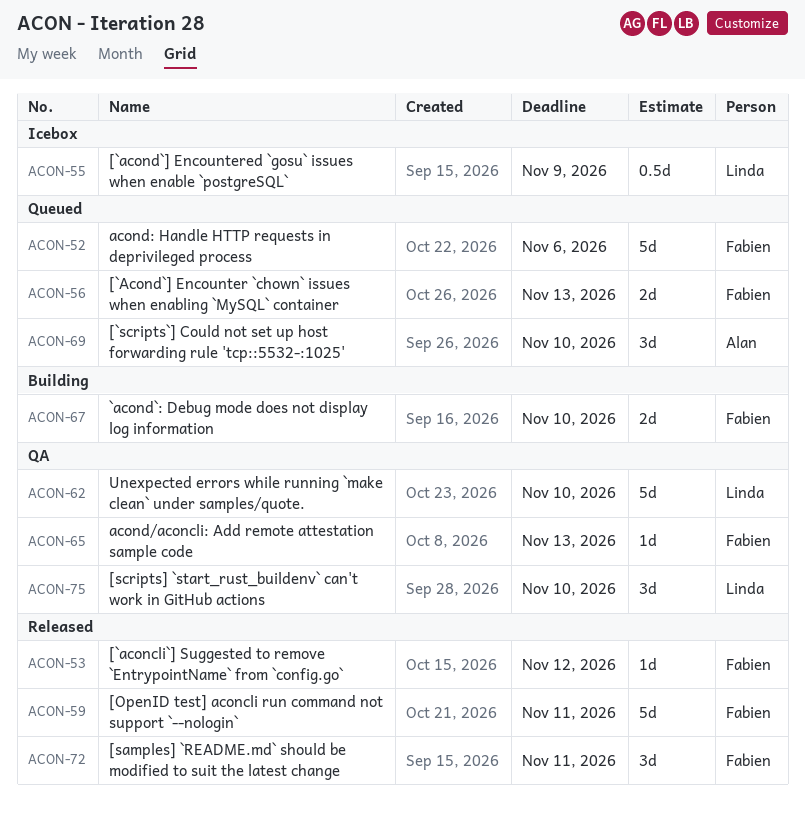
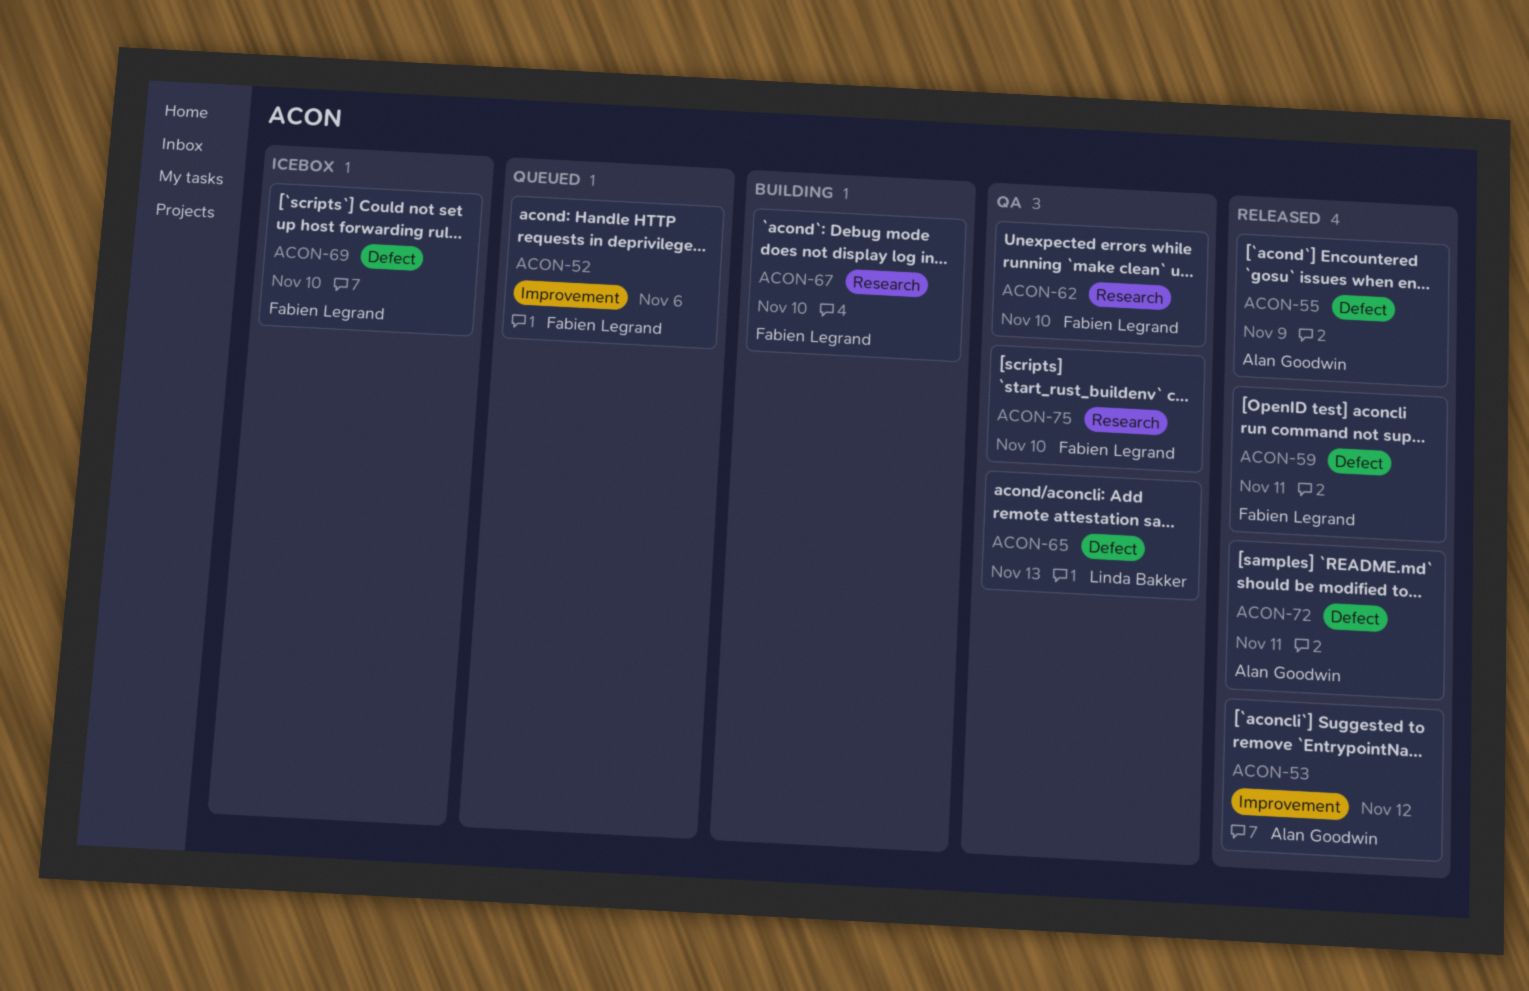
ACON-53, owner: Fabien Legrand -> Alan Goodwin
ACON-55, status: Icebox -> Released
ACON-55, owner: Linda Bakker -> Alan Goodwin
ACON-56: present -> none
ACON-62, owner: Linda Bakker -> Fabien Legrand
ACON-65, owner: Fabien Legrand -> Linda Bakker
ACON-69, status: Queued -> Icebox
ACON-69, owner: Alan Goodwin -> Fabien Legrand
ACON-72, owner: Fabien Legrand -> Alan Goodwin
ACON-75, owner: Linda Bakker -> Fabien Legrand

